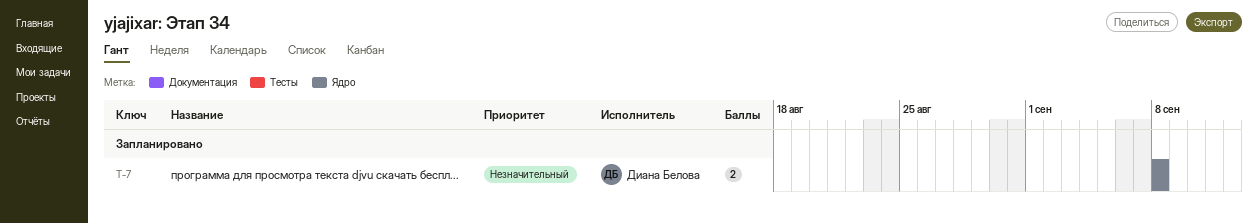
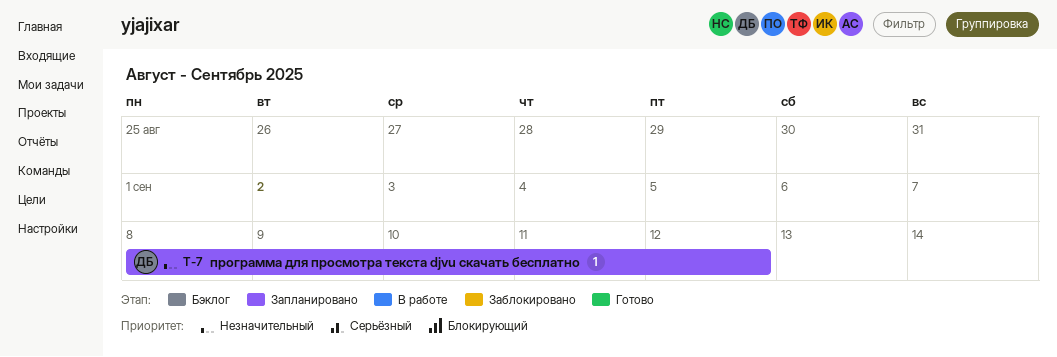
T-7, estimate: 2 -> 1
T-7, due: Sep 8 -> Sep 12

